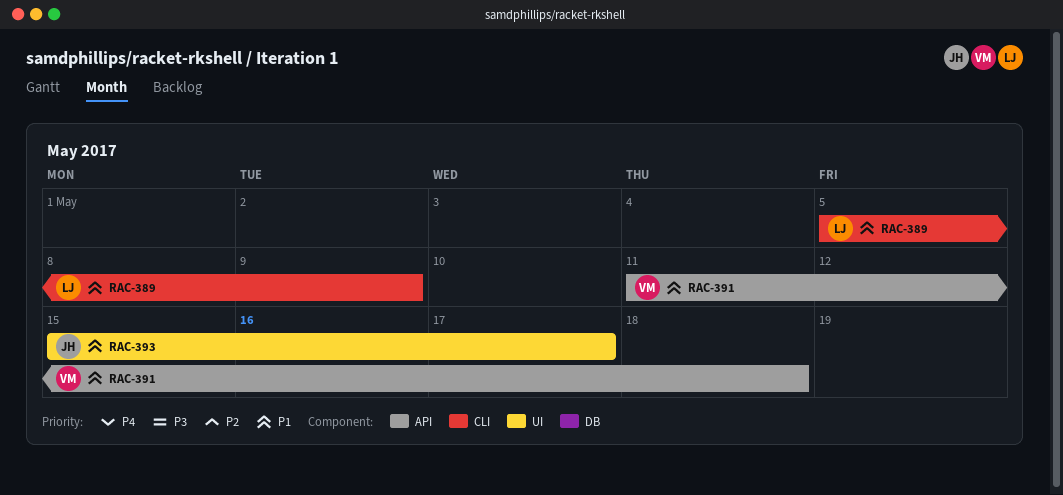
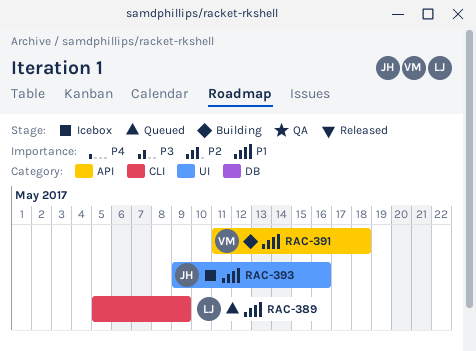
RAC-393, start: May 15 -> May 9
RAC-393, due: May 17 -> May 16

